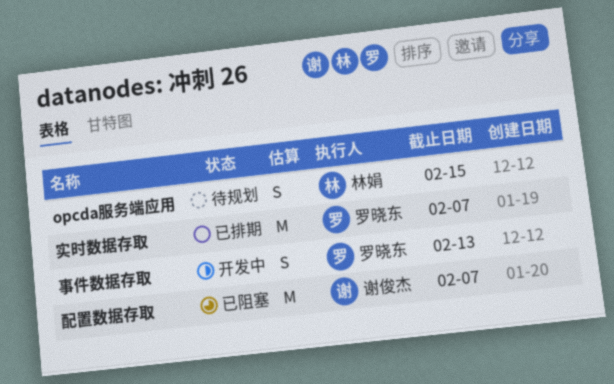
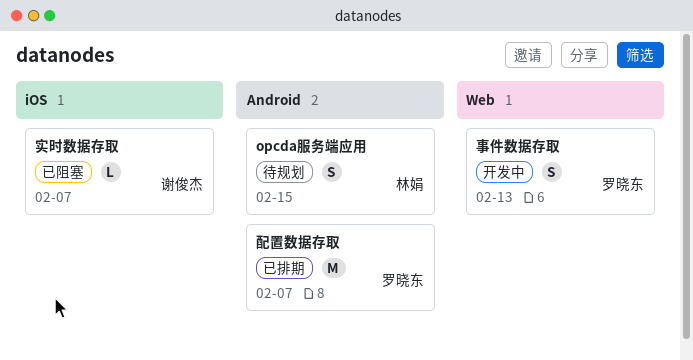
实时数据存取, status: 已排期 -> 已阻塞
实时数据存取, owner: 罗晓东 -> 谢俊杰
实时数据存取, estimate: M -> L
配置数据存取, status: 已阻塞 -> 已排期
配置数据存取, owner: 谢俊杰 -> 罗晓东

